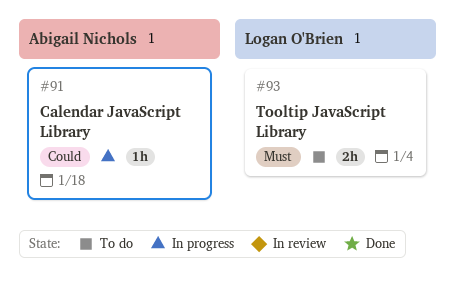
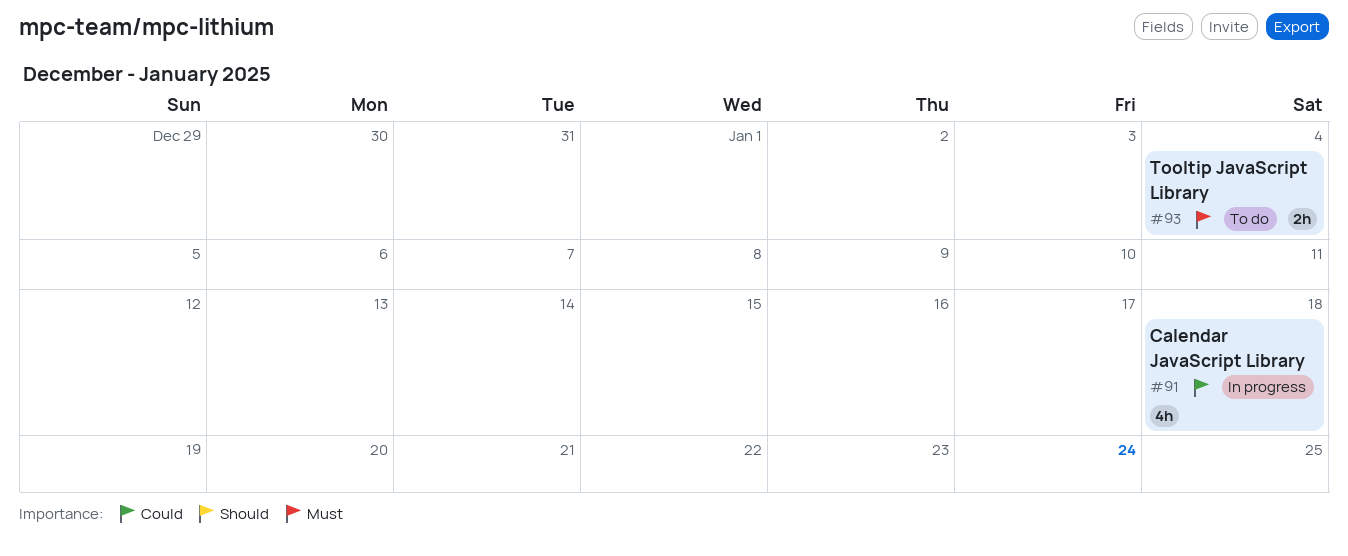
#91, estimate: 1h -> 4h

